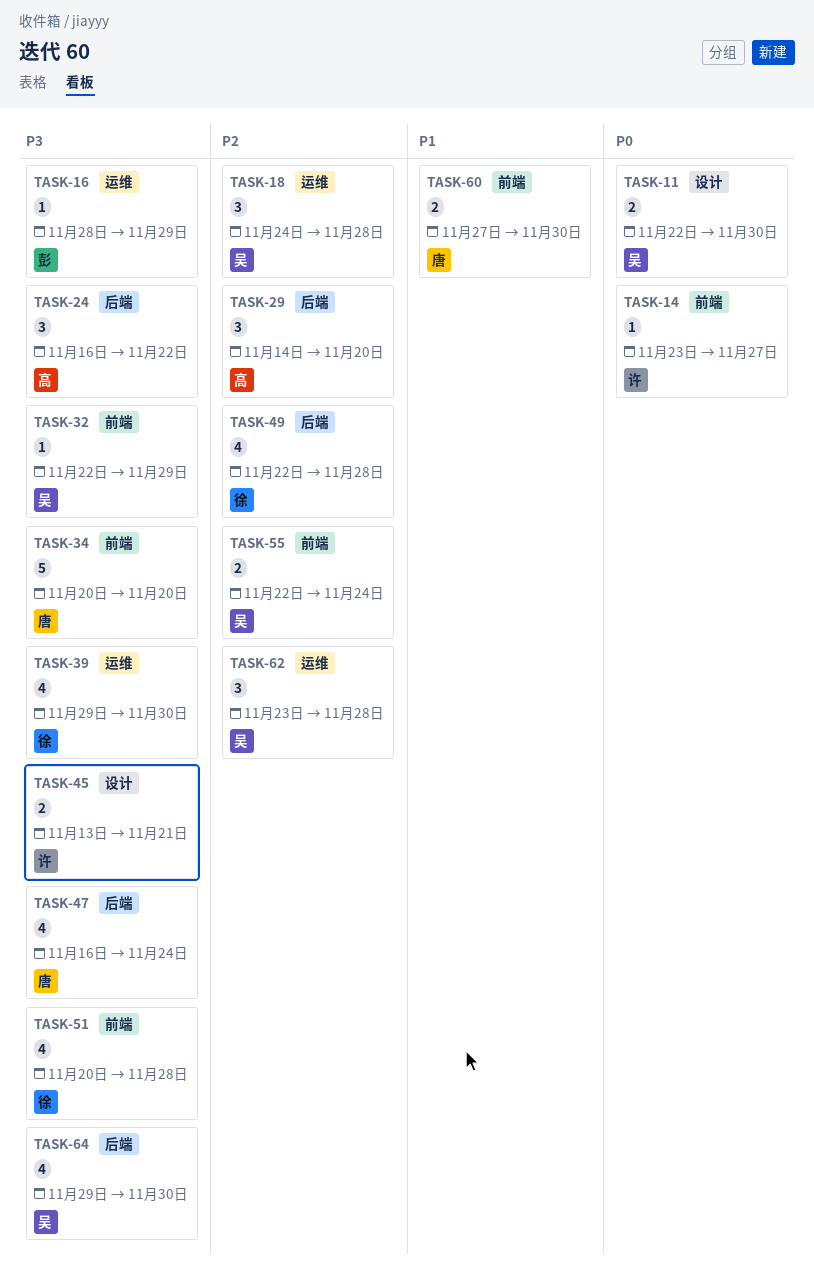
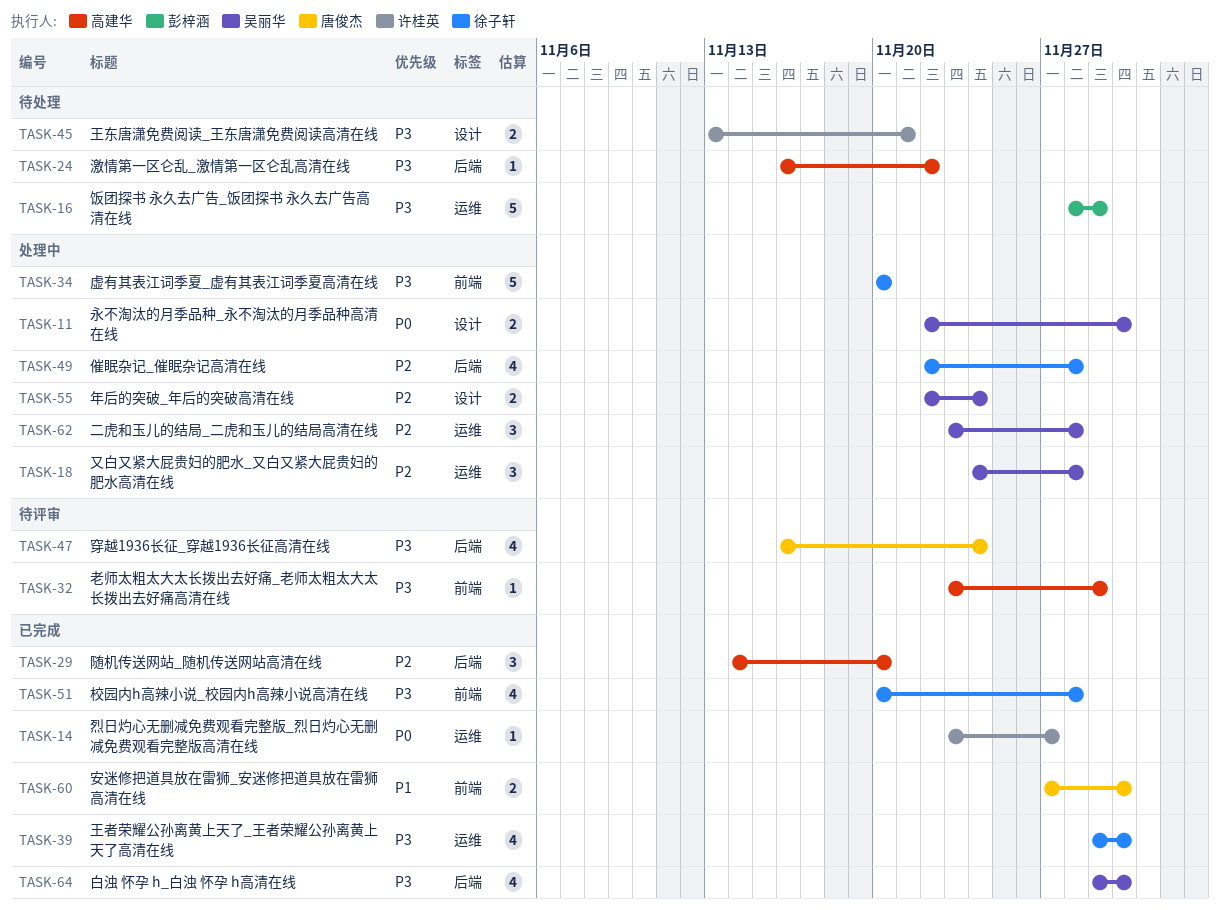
TASK-14, label: 前端 -> 运维
TASK-16, estimate: 1 -> 5
TASK-24, estimate: 3 -> 1
TASK-32, owner: 吴丽华 -> 高建华
TASK-32, start: Nov 22 -> Nov 23
TASK-34, owner: 唐俊杰 -> 徐子轩
TASK-55, label: 前端 -> 设计

